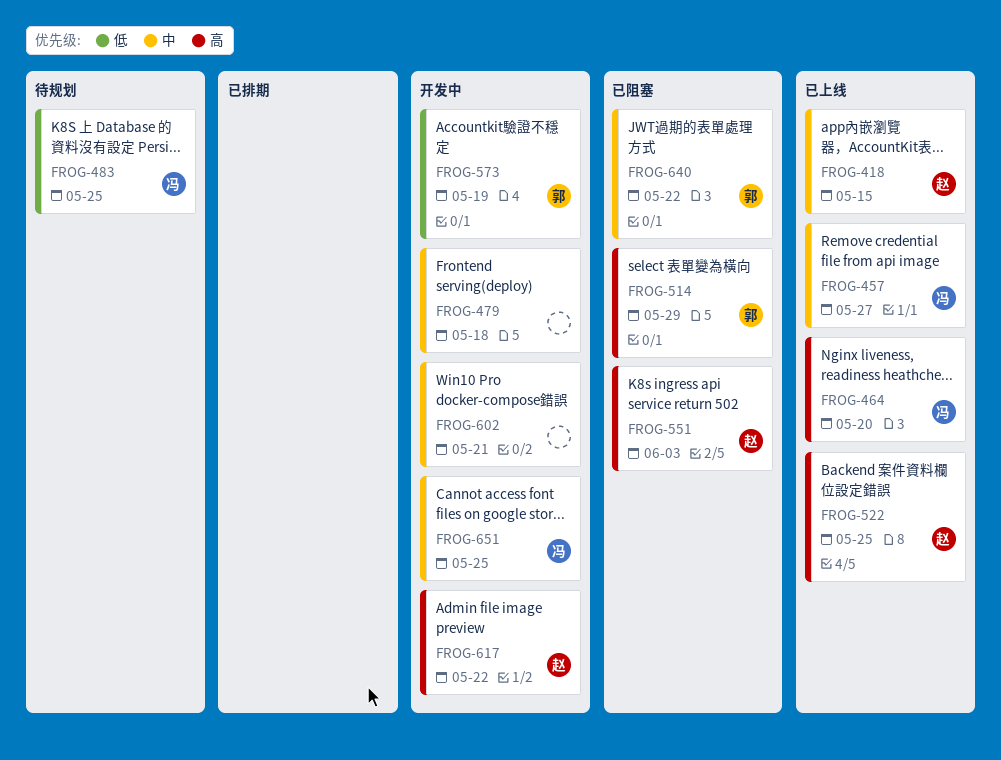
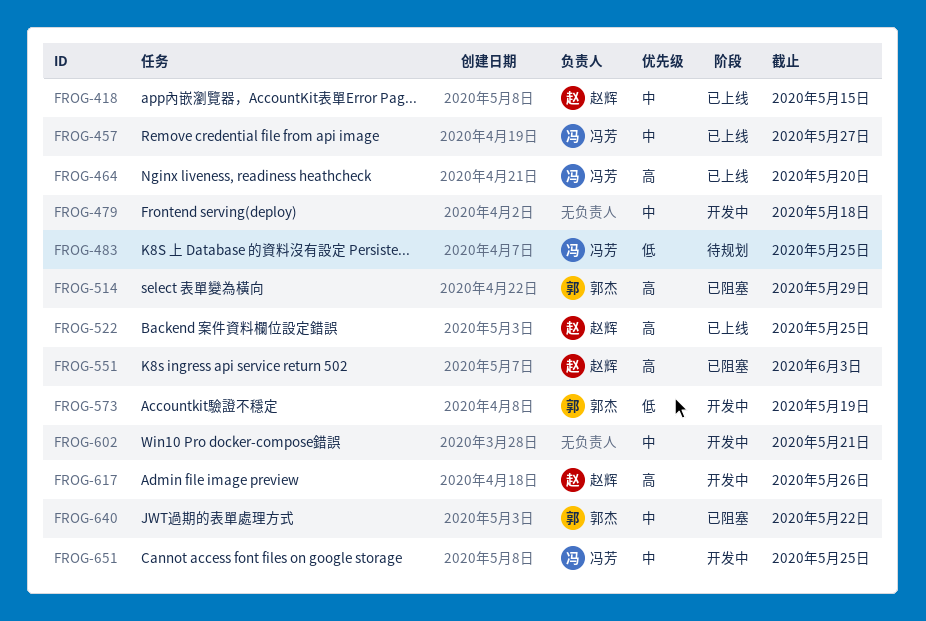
FROG-617, due: May 22 -> May 26

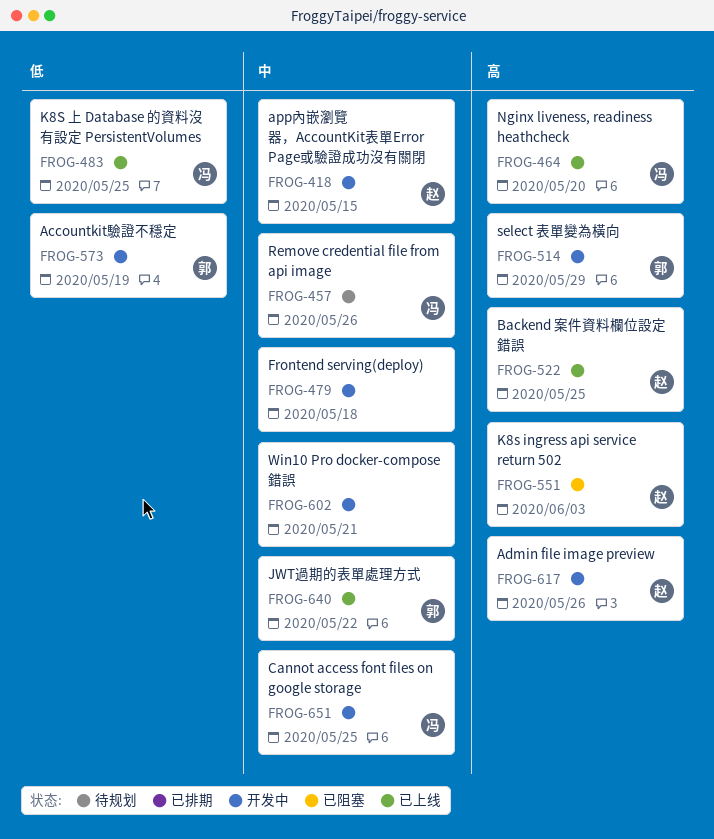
FROG-418, status: 已上线 -> 开发中
FROG-457, status: 已上线 -> 待规划
FROG-457, due: May 27 -> May 26
FROG-483, status: 待规划 -> 已上线
FROG-514, status: 已阻塞 -> 开发中
FROG-640, status: 已阻塞 -> 已上线

